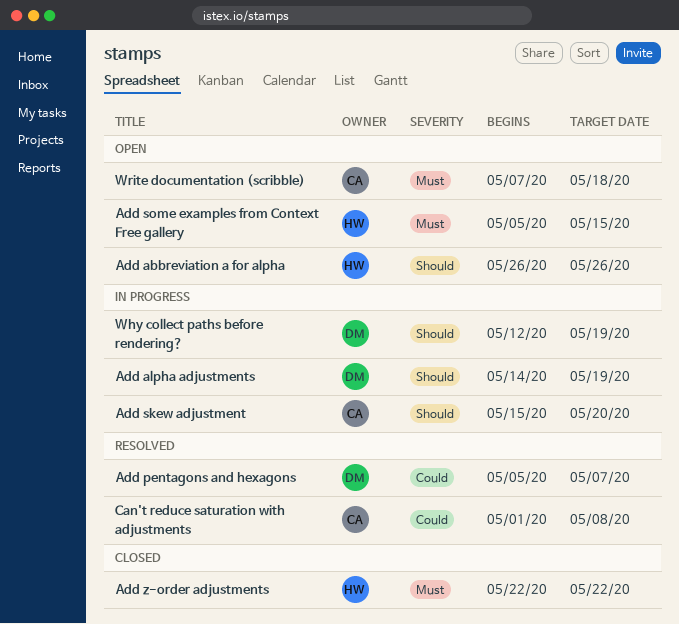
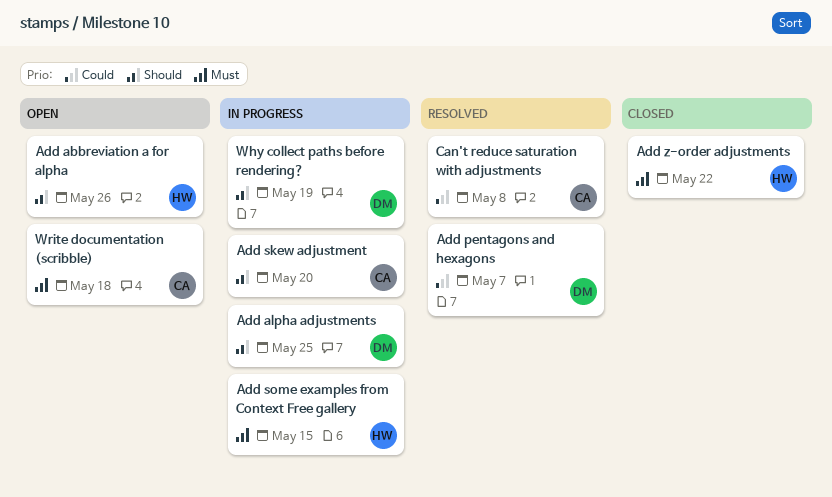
Add alpha adjustments, due: May 19 -> May 25
Add some examples from Context Free gallery, status: Open -> In progress

